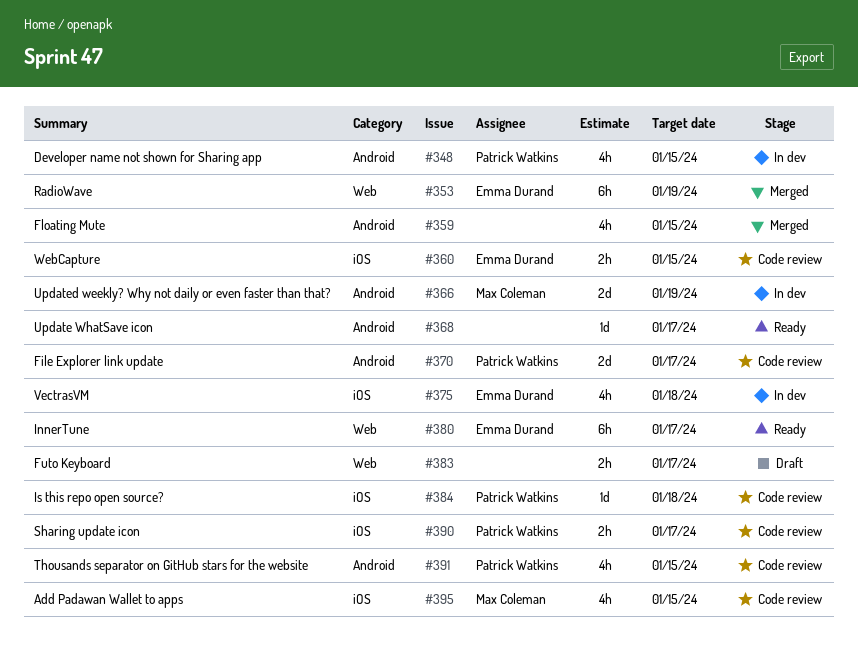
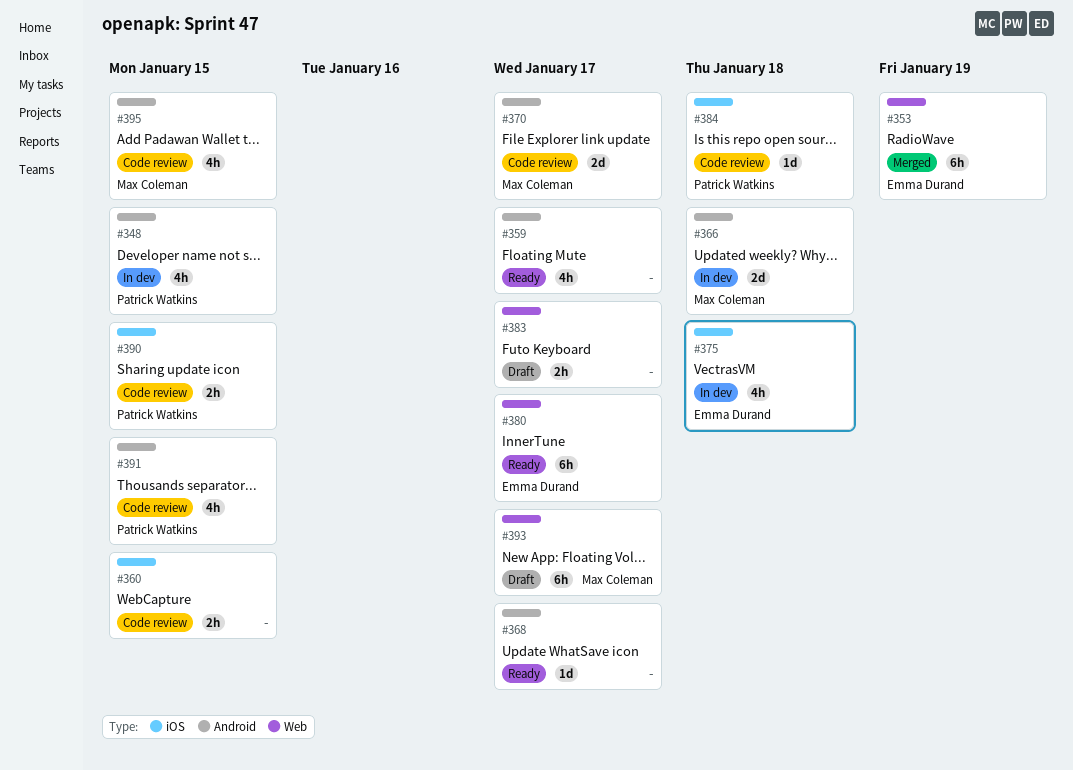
#359, status: Merged -> Ready
#359, due: Jan 15 -> Jan 17
#360, owner: Emma Durand -> none
#366, due: Jan 19 -> Jan 18
#370, owner: Patrick Watkins -> Max Coleman
#390, due: Jan 17 -> Jan 15
#393: none -> present
#395, label: iOS -> Android

